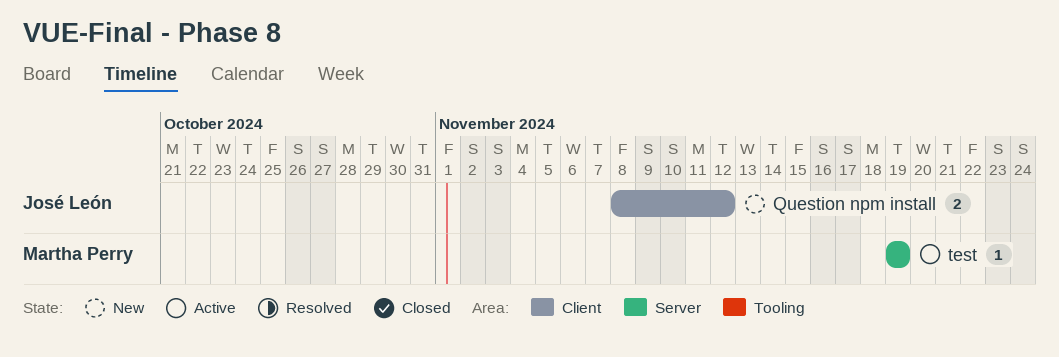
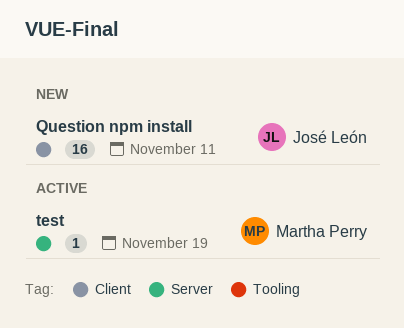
Question npm install, estimate: 2 -> 16
Question npm install, due: Nov 12 -> Nov 11

